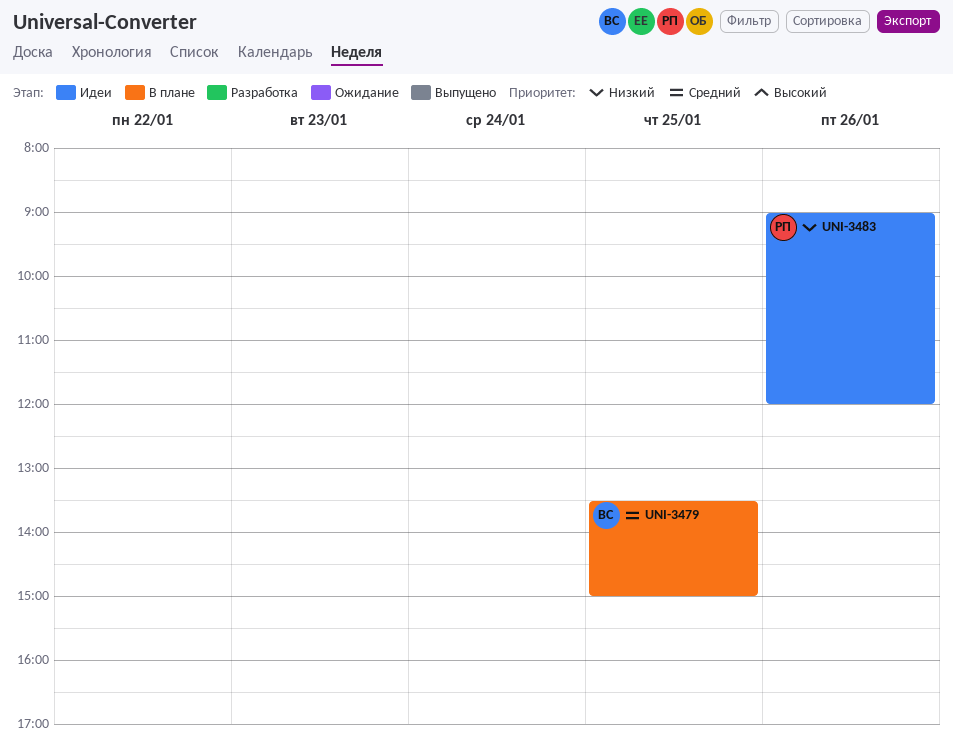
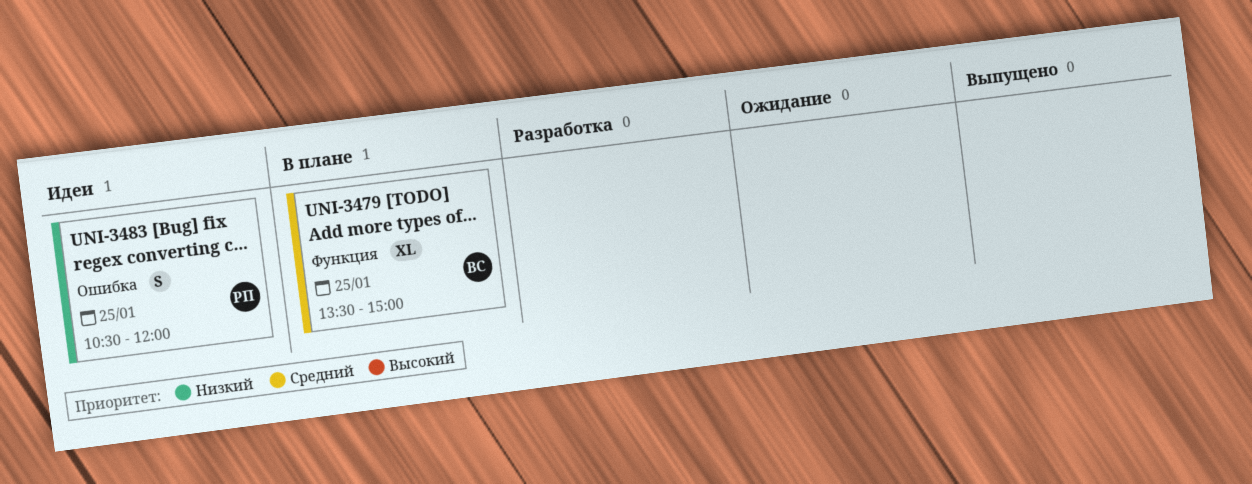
UNI-3483, day: Jan 26 -> Jan 25
UNI-3483, begins: 09:00 -> 10:30

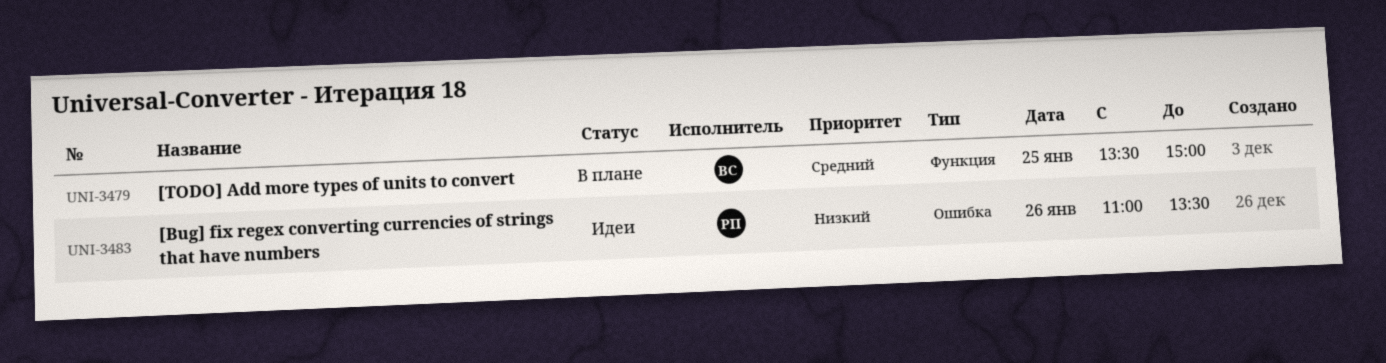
UNI-3483, day: Jan 25 -> Jan 26
UNI-3483, begins: 10:30 -> 11:00
UNI-3483, ends: 12:00 -> 13:30

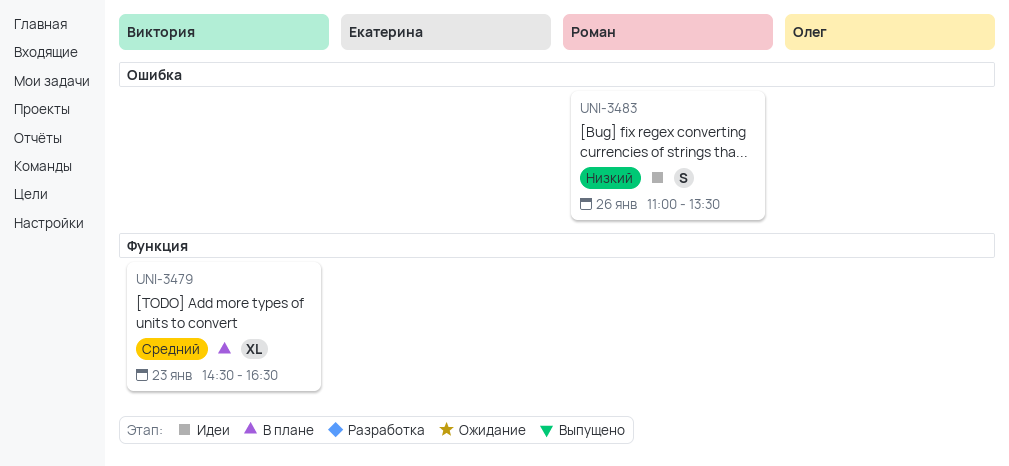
UNI-3479, day: Jan 25 -> Jan 23
UNI-3479, begins: 13:30 -> 14:30
UNI-3479, ends: 15:00 -> 16:30

